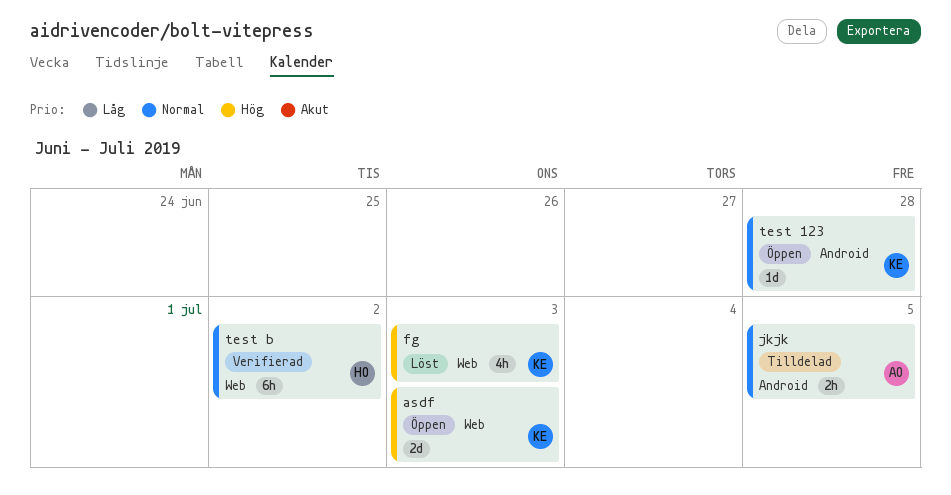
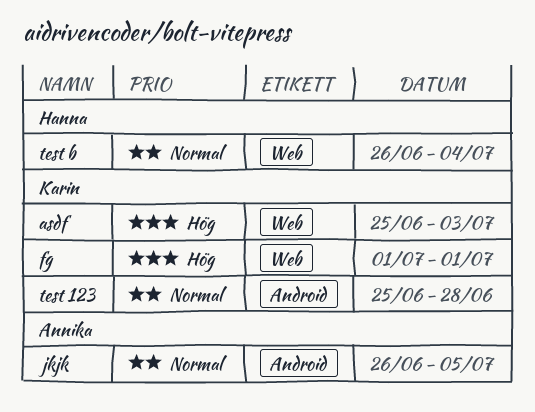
fg, due: Jul 3 -> Jul 1
test b, due: Jul 2 -> Jul 4

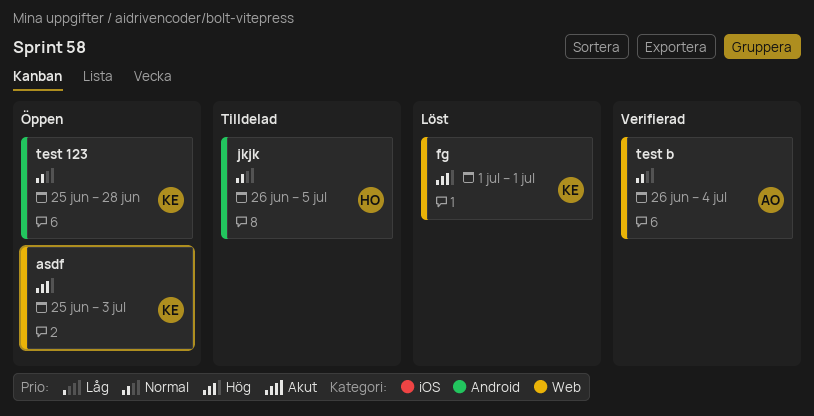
jkjk, owner: Annika -> Hanna
test b, owner: Hanna -> Annika

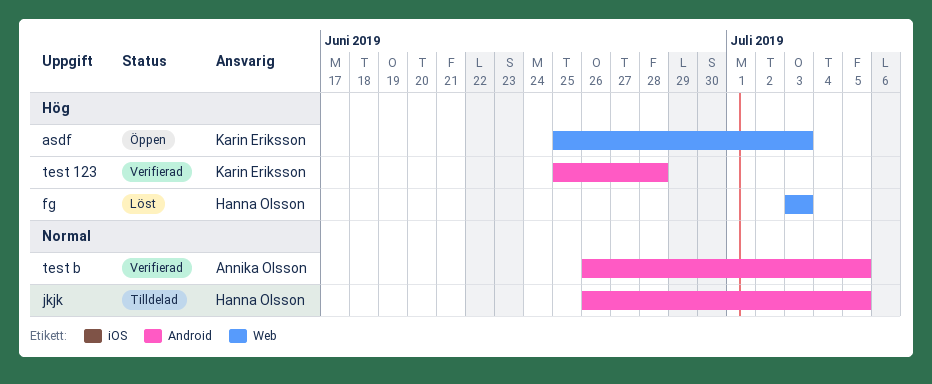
fg, owner: Karin Eriksson -> Hanna Olsson
fg, start: Jul 1 -> Jul 3
fg, due: Jul 1 -> Jul 3
test 123, status: Öppen -> Verifierad
test 123, priority: Normal -> Hög
test b, label: Web -> Android
test b, due: Jul 4 -> Jul 5

